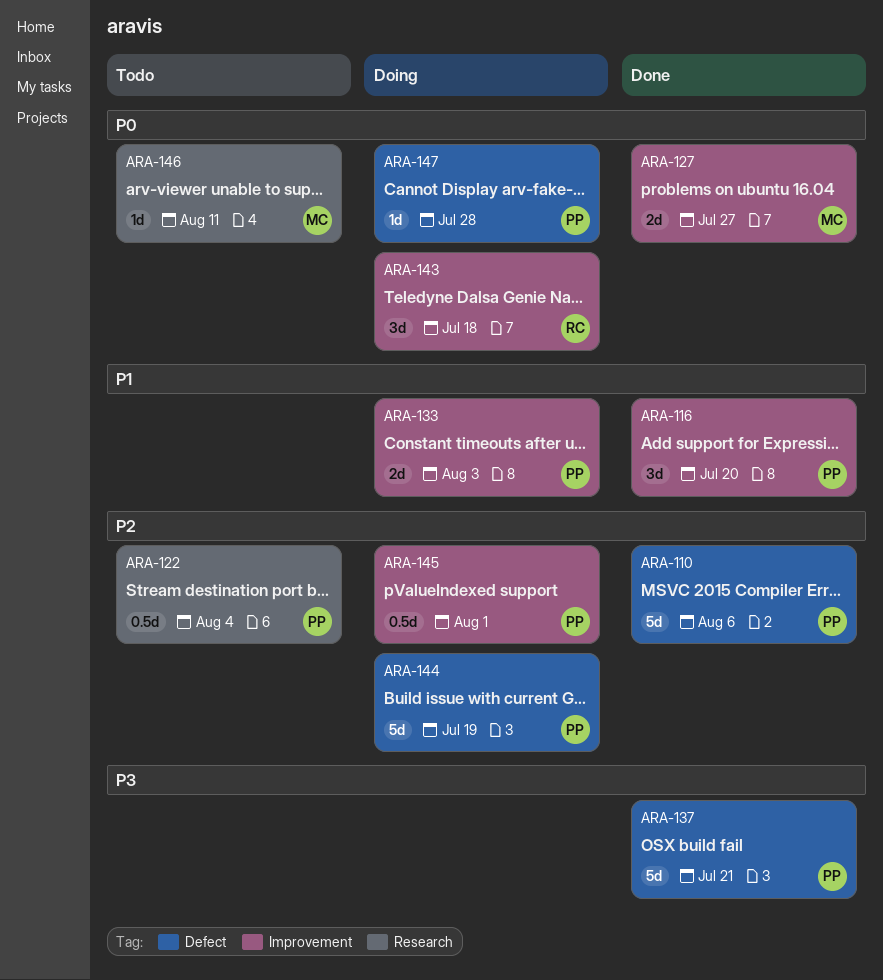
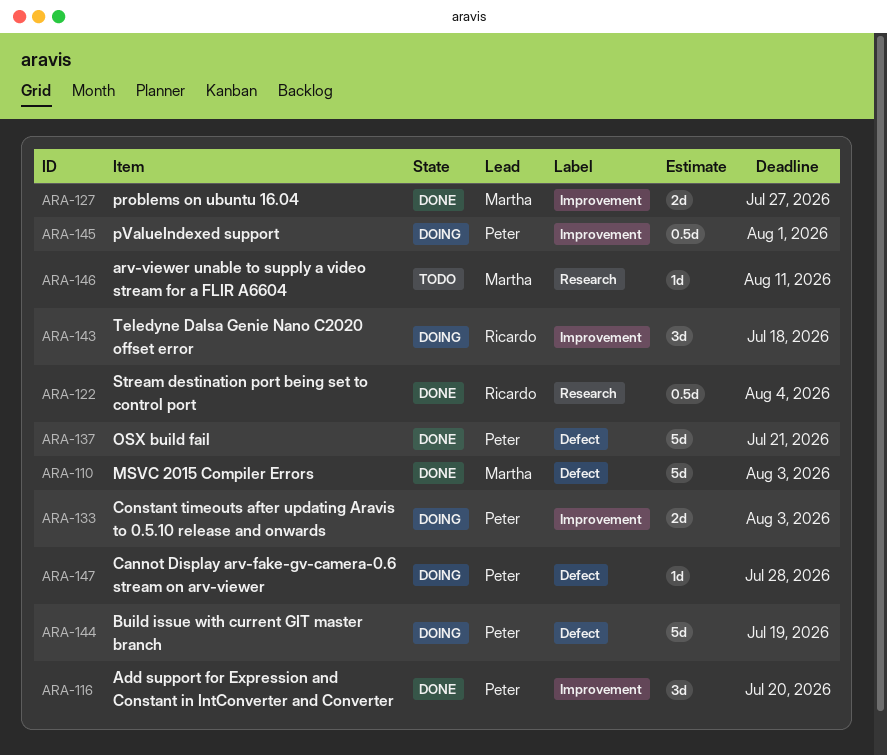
ARA-110, owner: Peter -> Martha
ARA-110, due: Aug 6 -> Aug 3
ARA-122, status: Todo -> Done
ARA-122, owner: Peter -> Ricardo

